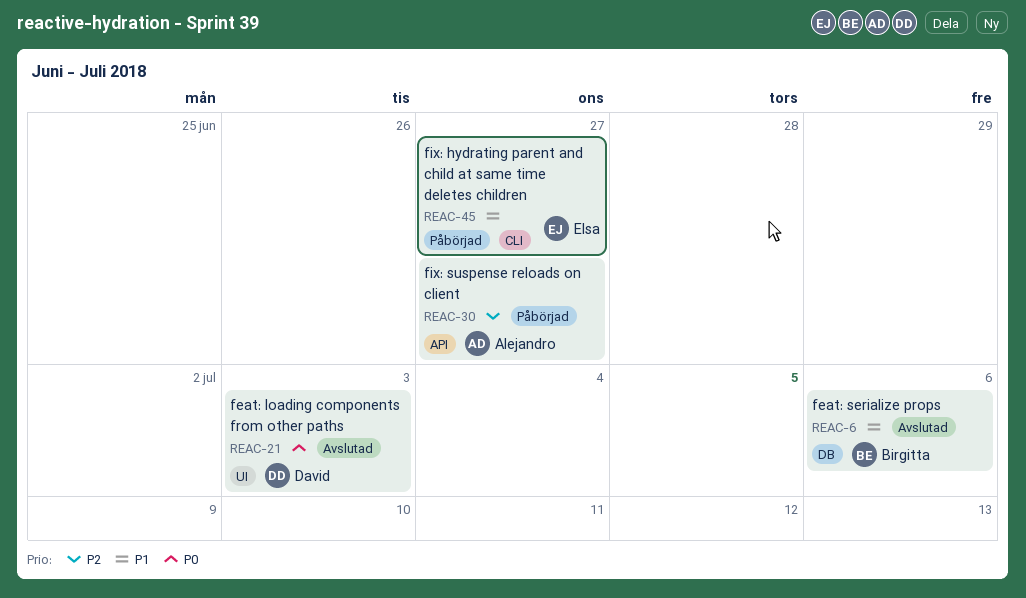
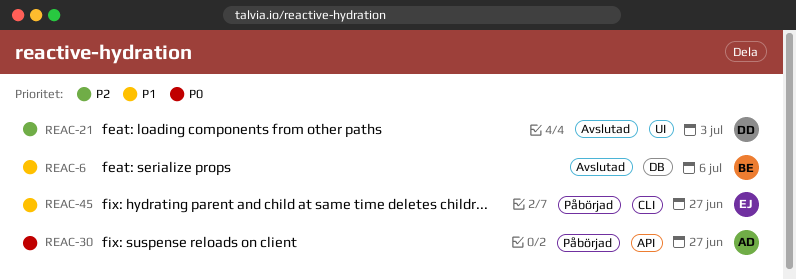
REAC-21, priority: P0 -> P2
REAC-30, priority: P2 -> P0

